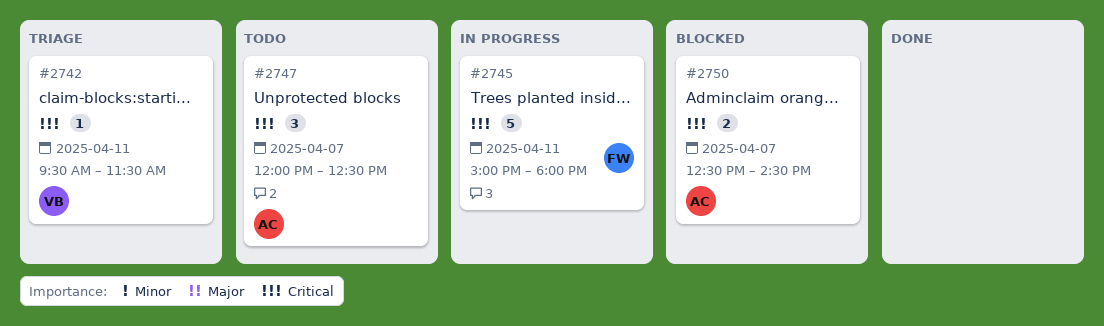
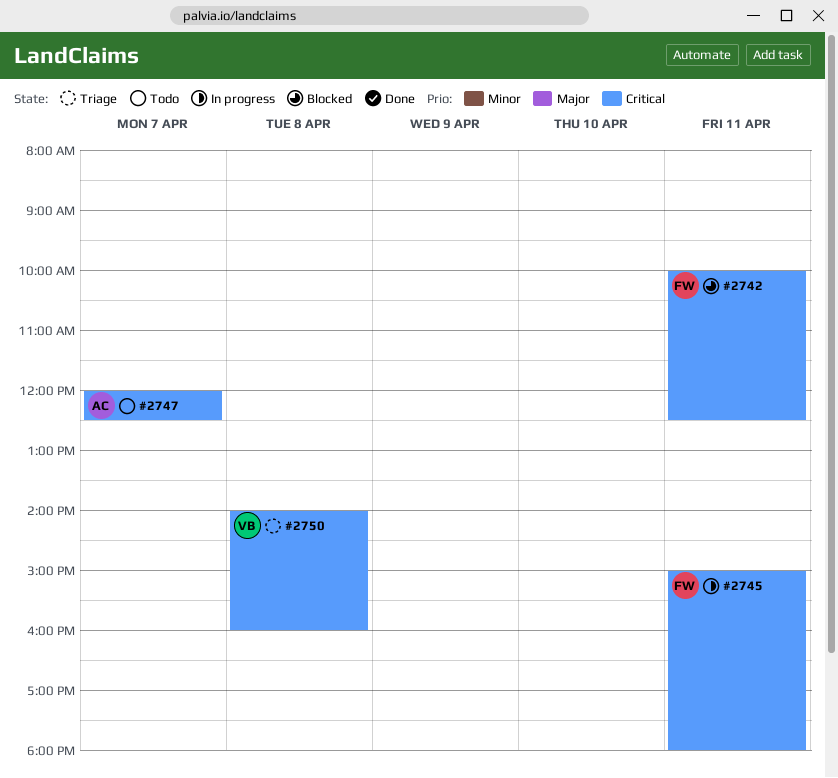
#2742, status: Triage -> Blocked
#2742, owner: VB -> FW
#2742, begins: 09:30 -> 10:00
#2742, ends: 11:30 -> 12:30
#2750, status: Blocked -> Triage
#2750, owner: AC -> VB
#2750, day: Apr 7 -> Apr 8
#2750, begins: 12:30 -> 14:00
#2750, ends: 14:30 -> 16:00

